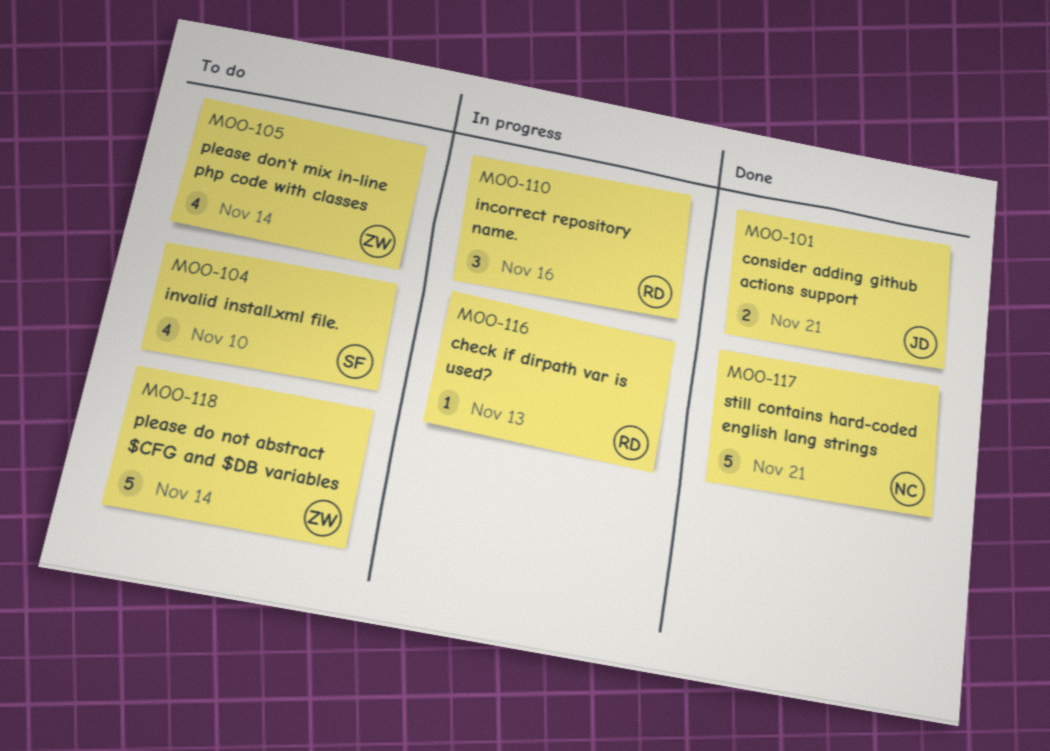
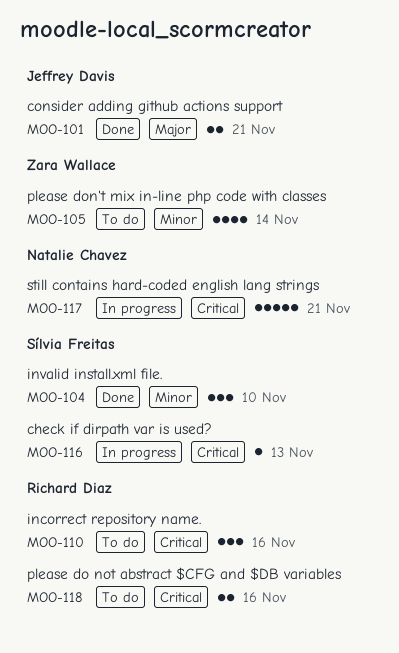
MOO-104, status: To do -> Done
MOO-104, estimate: 4 -> 3
MOO-110, status: In progress -> To do
MOO-116, owner: Richard Diaz -> Sílvia Freitas
MOO-117, status: Done -> In progress
MOO-118, owner: Zara Wallace -> Richard Diaz
MOO-118, estimate: 5 -> 2
MOO-118, due: Nov 14 -> Nov 16

